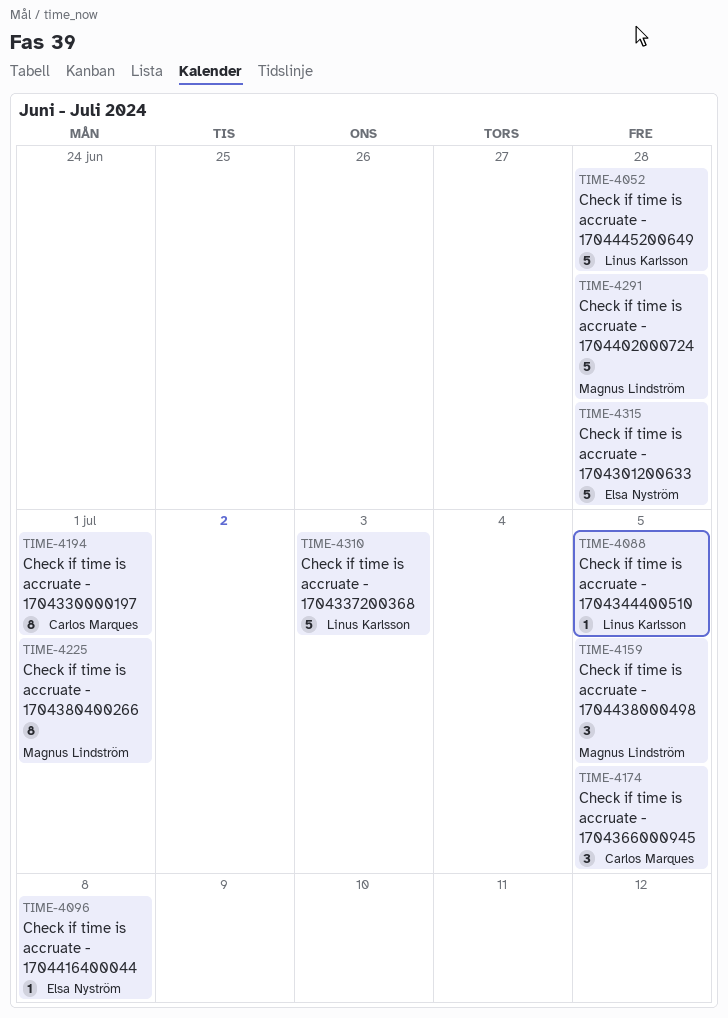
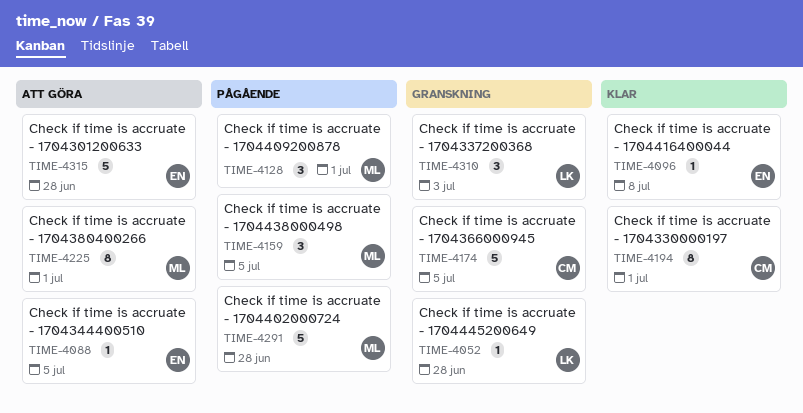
TIME-4052, estimate: 5 -> 1
TIME-4088, owner: Linus Karlsson -> Elsa Nyström
TIME-4128: none -> present
TIME-4174, estimate: 3 -> 5
TIME-4310, estimate: 5 -> 3

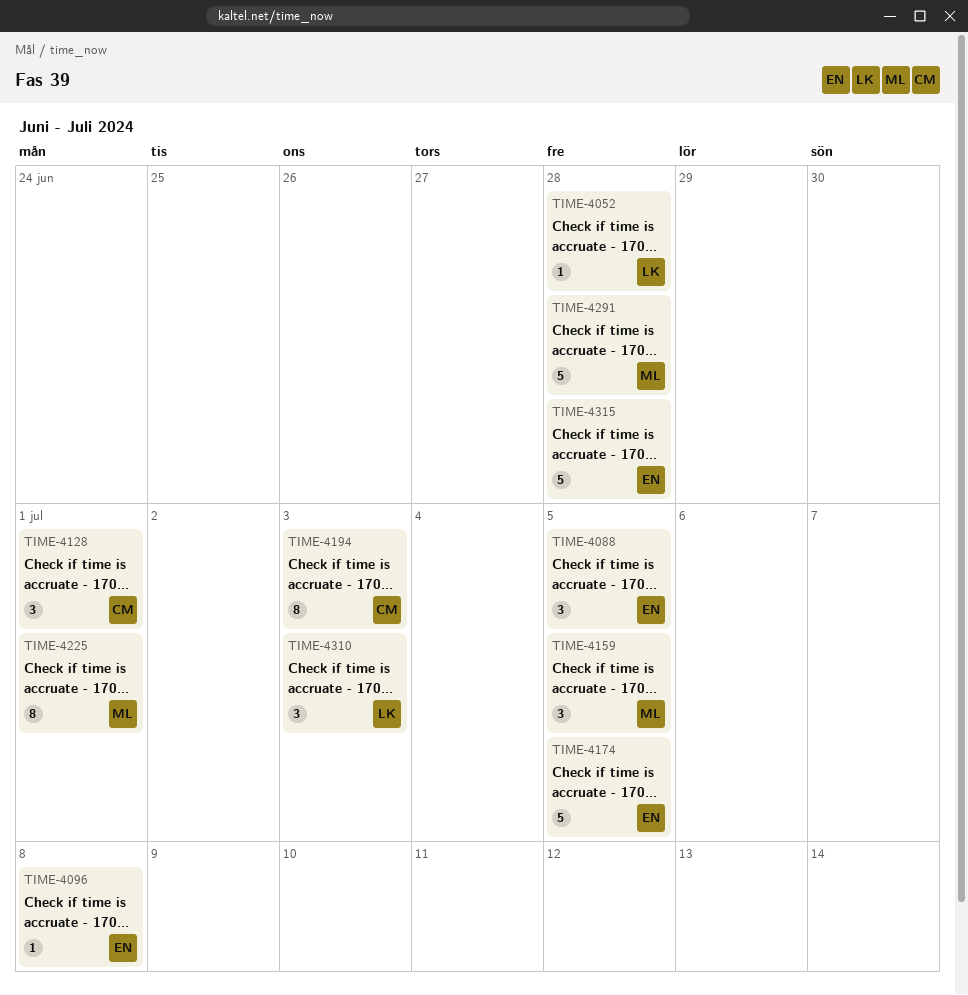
TIME-4088, estimate: 1 -> 3
TIME-4128, owner: ML -> CM
TIME-4174, owner: CM -> EN
TIME-4194, due: Jul 1 -> Jul 3

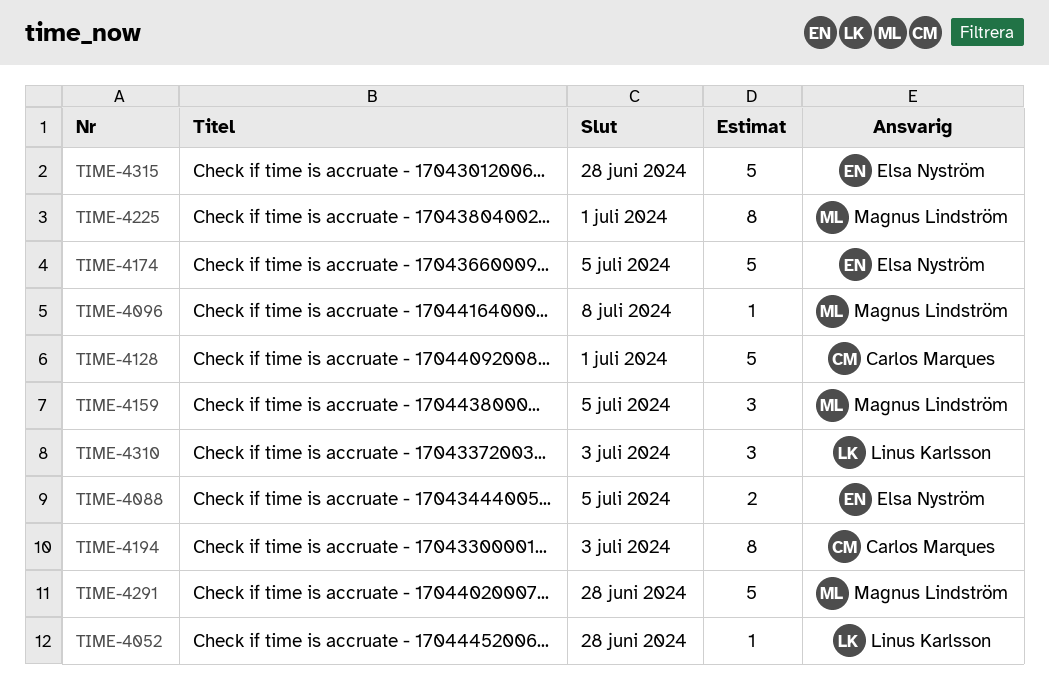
TIME-4088, estimate: 3 -> 2
TIME-4096, owner: Elsa Nyström -> Magnus Lindström
TIME-4128, estimate: 3 -> 5

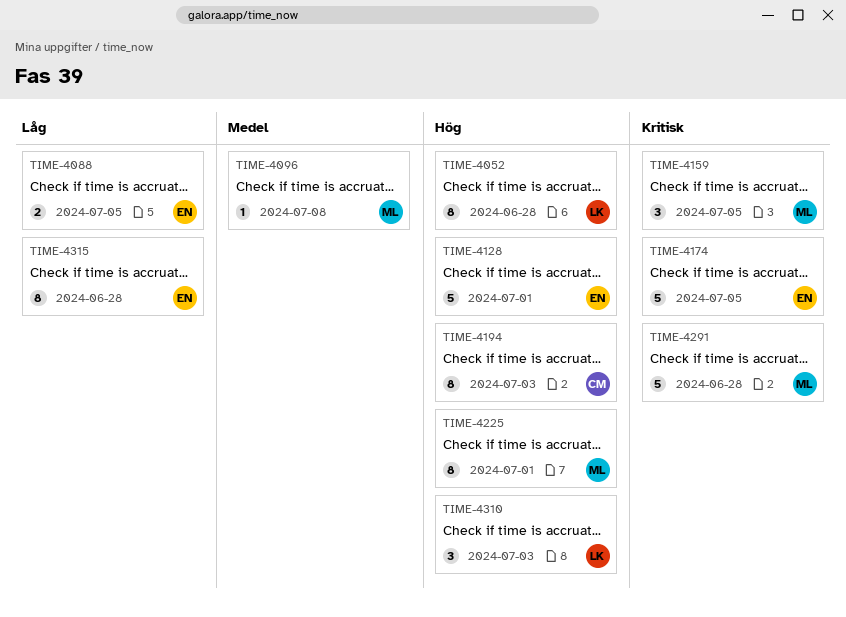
TIME-4052, estimate: 1 -> 8
TIME-4128, owner: Carlos Marques -> Elsa Nyström
TIME-4315, estimate: 5 -> 8

